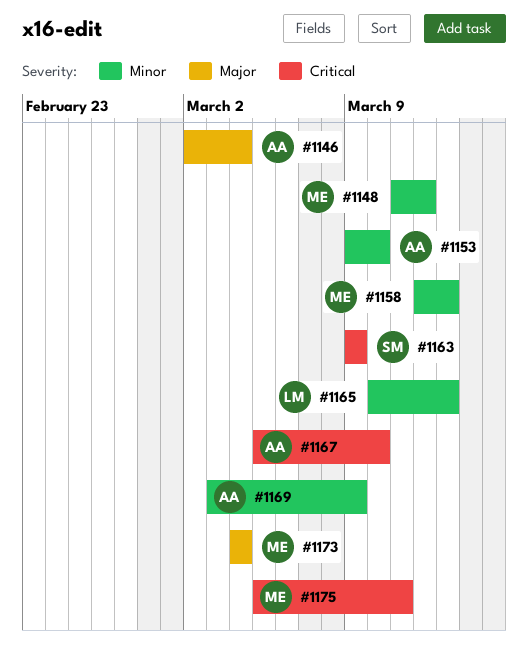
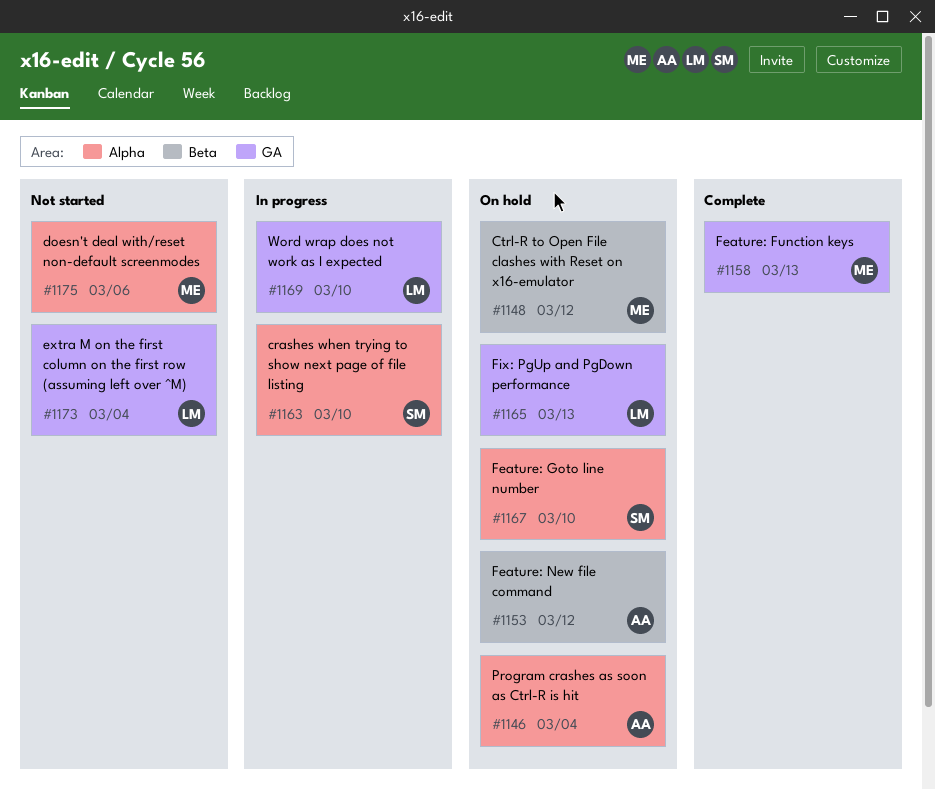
#1153, due: Mar 10 -> Mar 12
#1163, due: Mar 9 -> Mar 10
#1167, owner: AA -> SM
#1169, owner: AA -> LM
#1169, due: Mar 9 -> Mar 10
#1173, owner: ME -> LM
#1175, due: Mar 11 -> Mar 6

